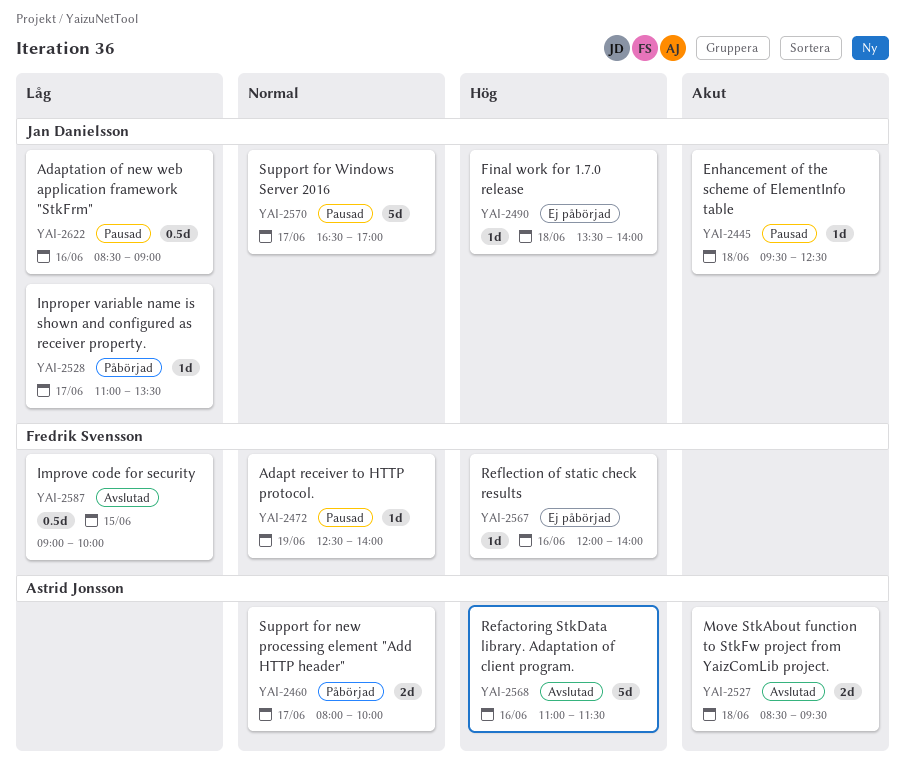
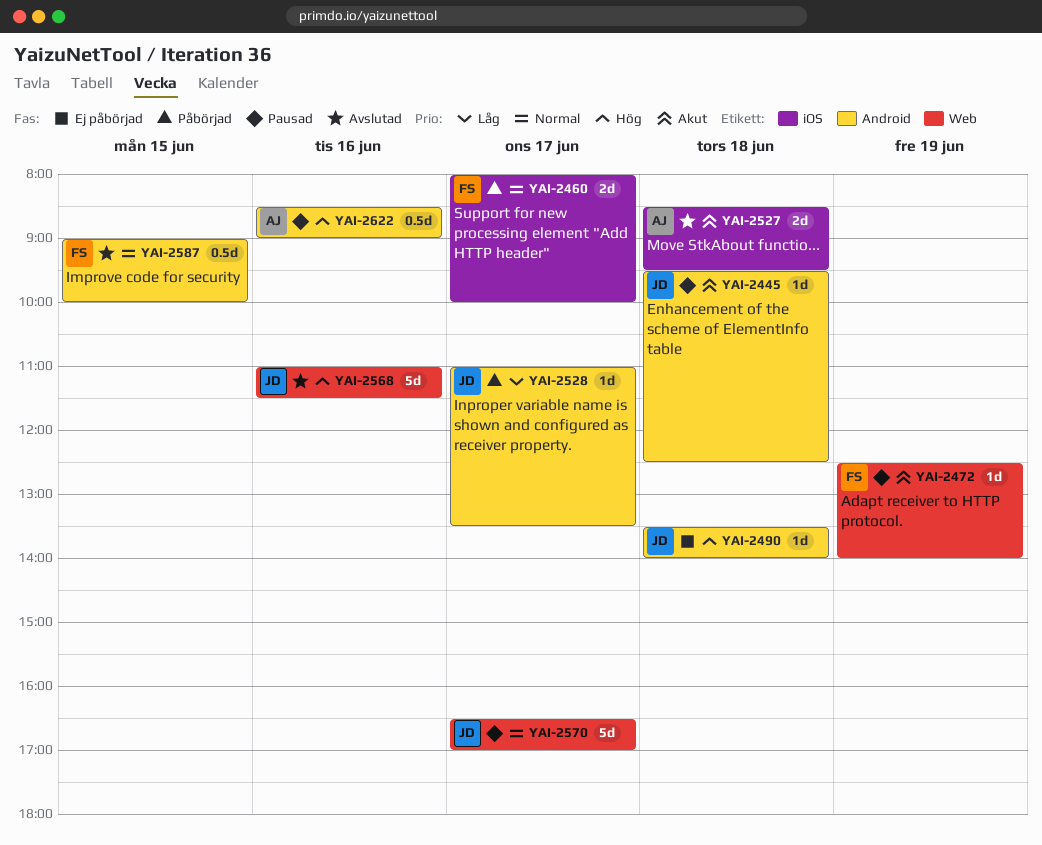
YAI-2460, owner: Astrid Jonsson -> Fredrik Svensson
YAI-2472, priority: Normal -> Akut
YAI-2567: present -> none
YAI-2568, owner: Astrid Jonsson -> Jan Danielsson
YAI-2587, priority: Låg -> Normal
YAI-2622, owner: Jan Danielsson -> Astrid Jonsson
YAI-2622, priority: Låg -> Hög

